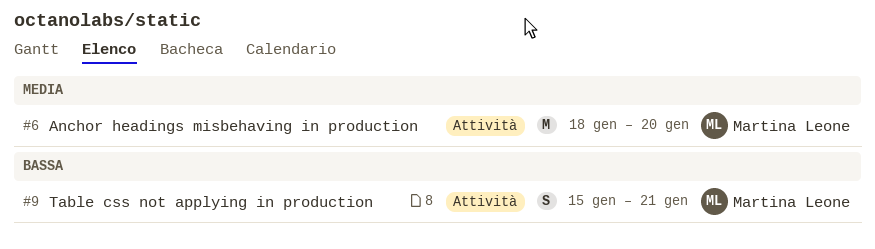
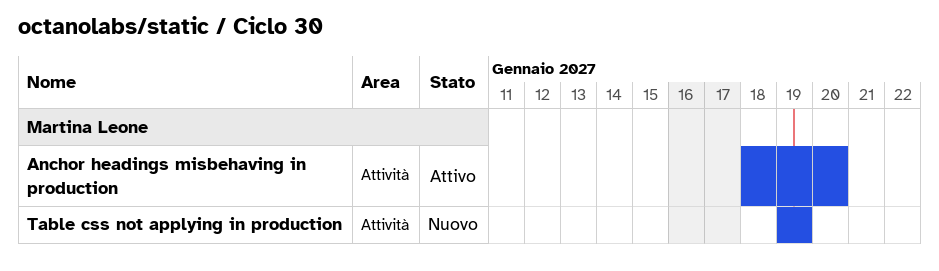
Table css not applying in production, start: Jan 15 -> Jan 19
Table css not applying in production, due: Jan 21 -> Jan 19

